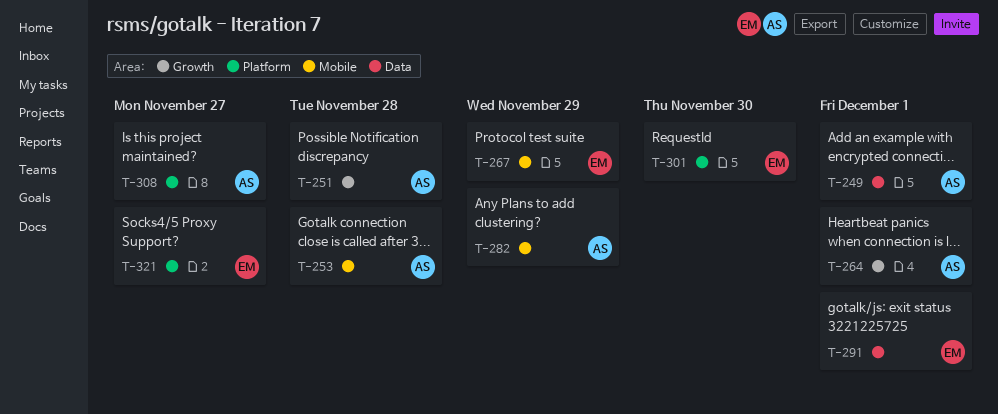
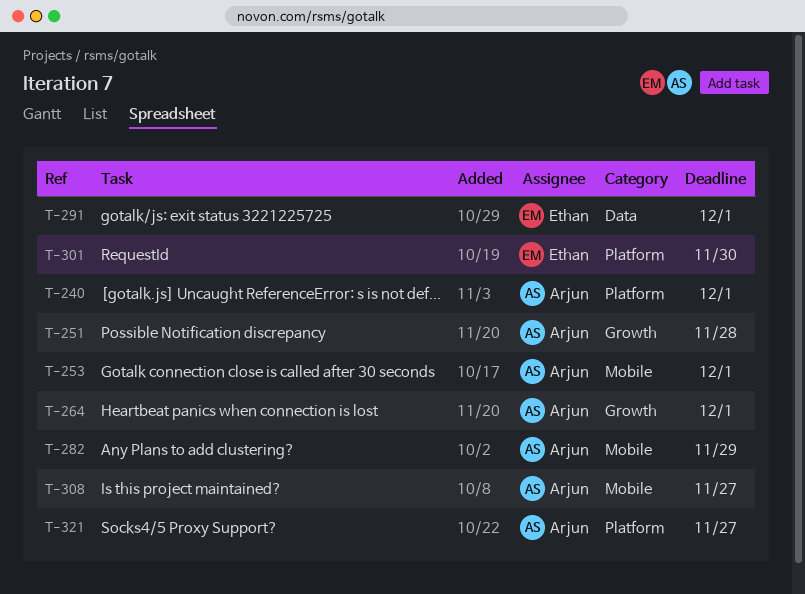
T-240: none -> present
T-249: present -> none
T-253, due: Nov 28 -> Dec 1
T-267: present -> none
T-308, label: Platform -> Mobile
T-321, owner: Ethan -> Arjun

